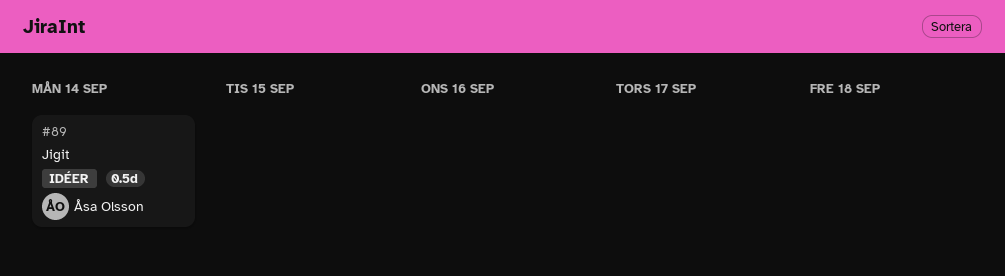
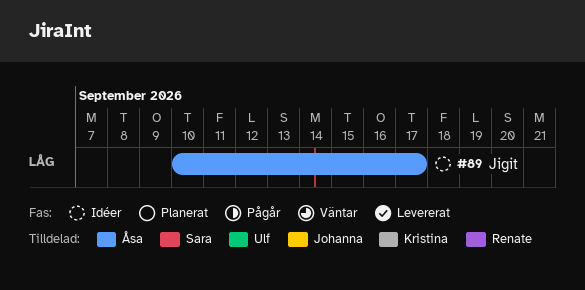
#89, due: Sep 14 -> Sep 17

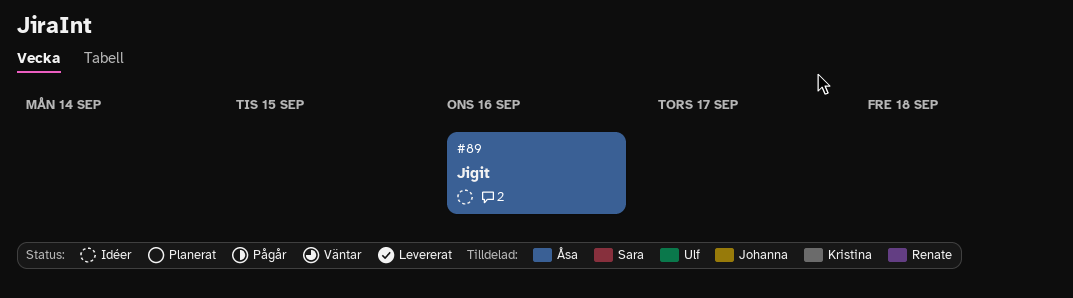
#89, due: Sep 17 -> Sep 16

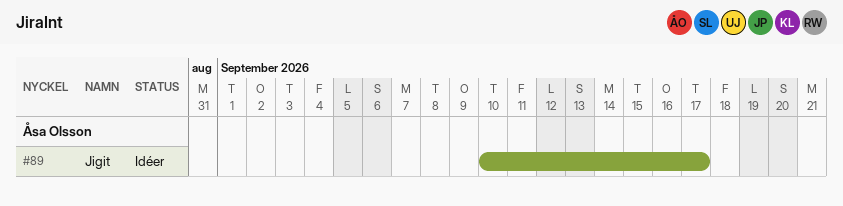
#89, due: Sep 16 -> Sep 17

